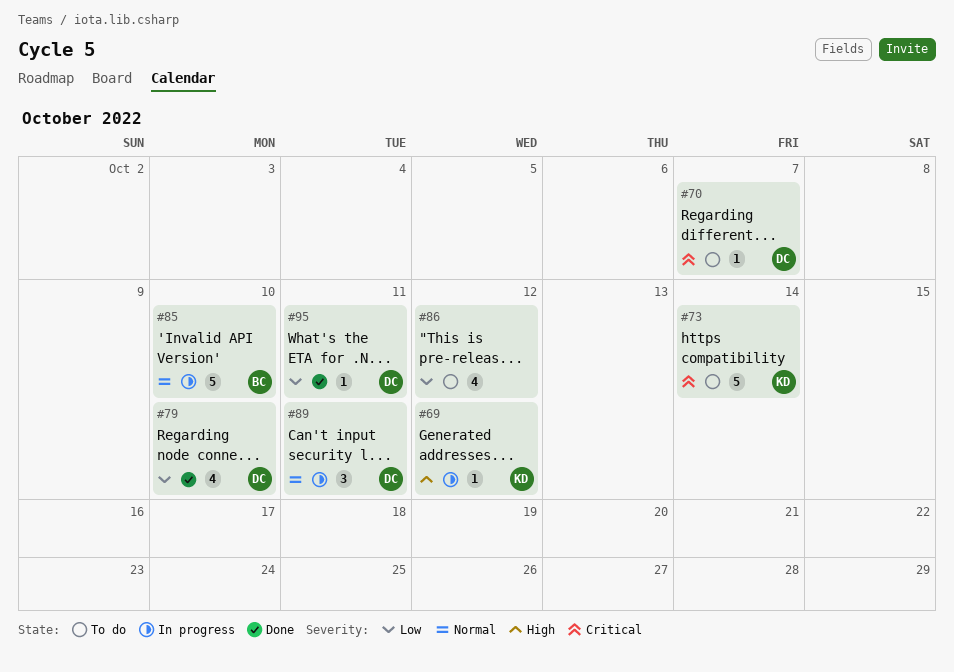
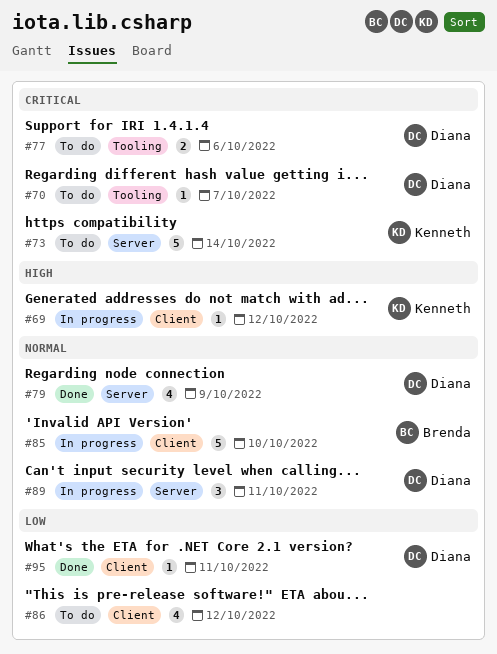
#77: none -> present
#79, priority: Low -> Normal
#79, due: Oct 10 -> Oct 9

